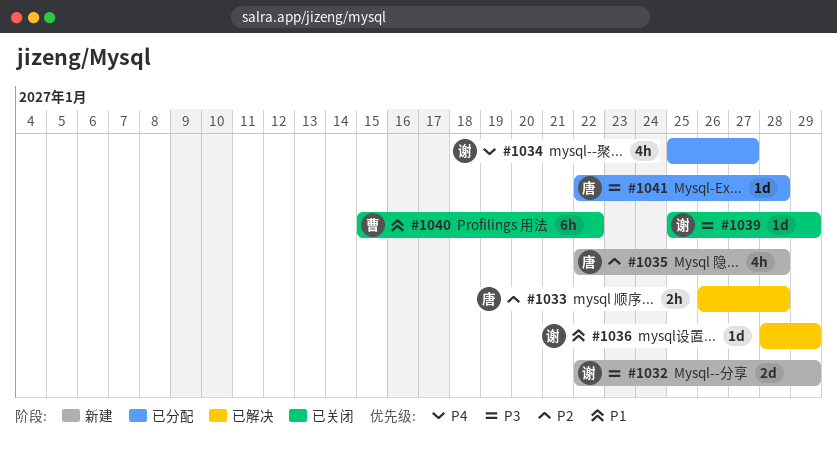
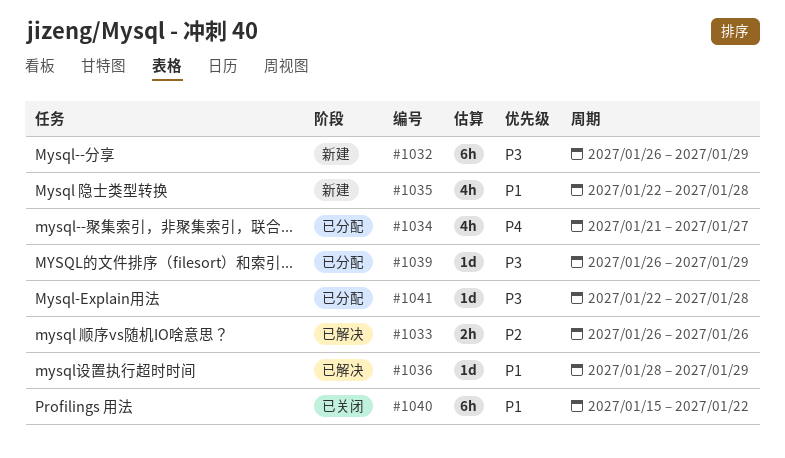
#1032, estimate: 2d -> 6h
#1032, start: Jan 22 -> Jan 26
#1033, due: Jan 28 -> Jan 26
#1034, start: Jan 25 -> Jan 21
#1035, priority: P2 -> P1
#1039, status: 已关闭 -> 已分配
#1039, start: Jan 25 -> Jan 26

